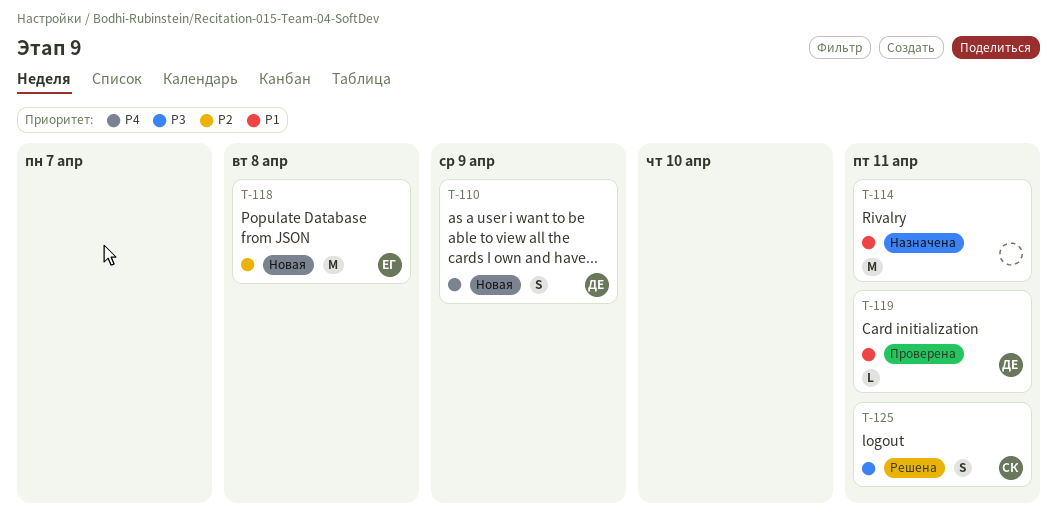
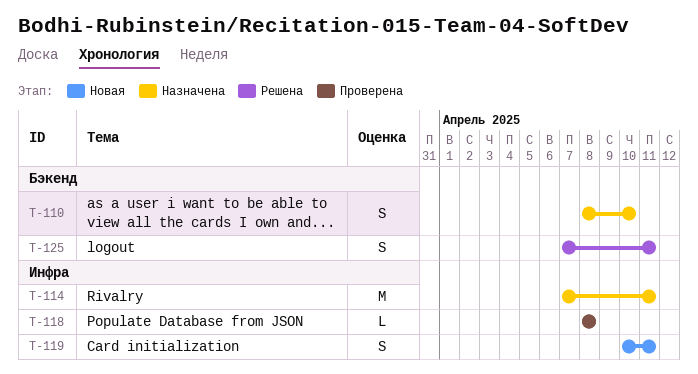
T-110, status: Новая -> Назначена
T-110, due: Apr 9 -> Apr 10
T-118, status: Новая -> Проверена
T-118, estimate: M -> L
T-119, status: Проверена -> Новая
T-119, estimate: L -> S

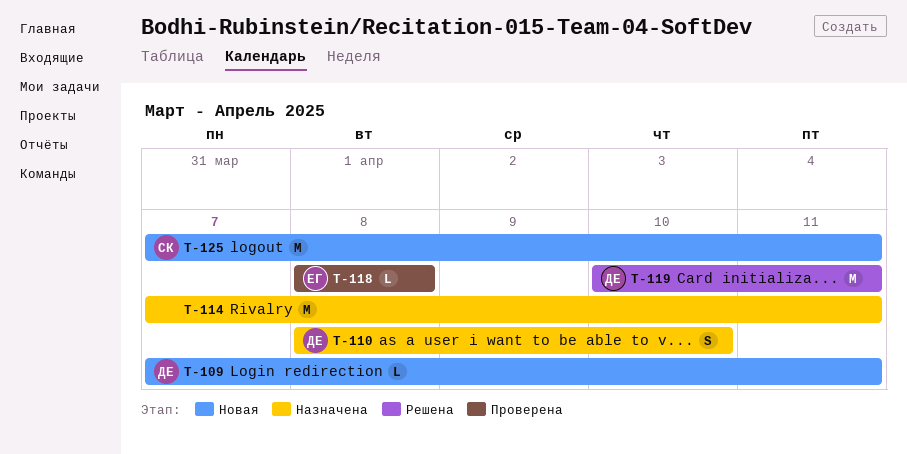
T-109: none -> present
T-119, status: Новая -> Решена
T-119, estimate: S -> M
T-125, status: Решена -> Новая
T-125, estimate: S -> M

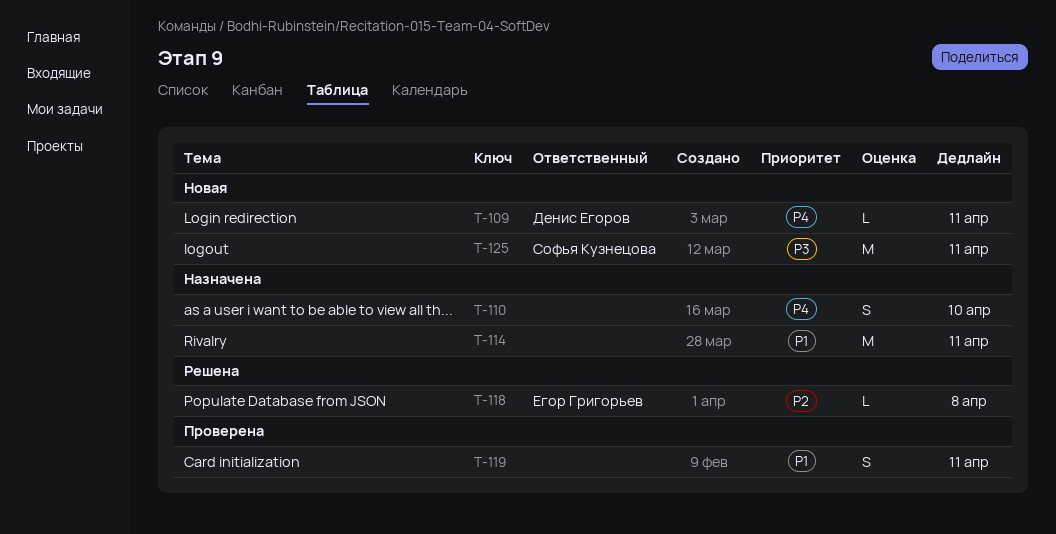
T-110, owner: Денис Егоров -> none
T-118, status: Проверена -> Решена
T-119, status: Решена -> Проверена
T-119, owner: Денис Егоров -> none
T-119, estimate: M -> S

